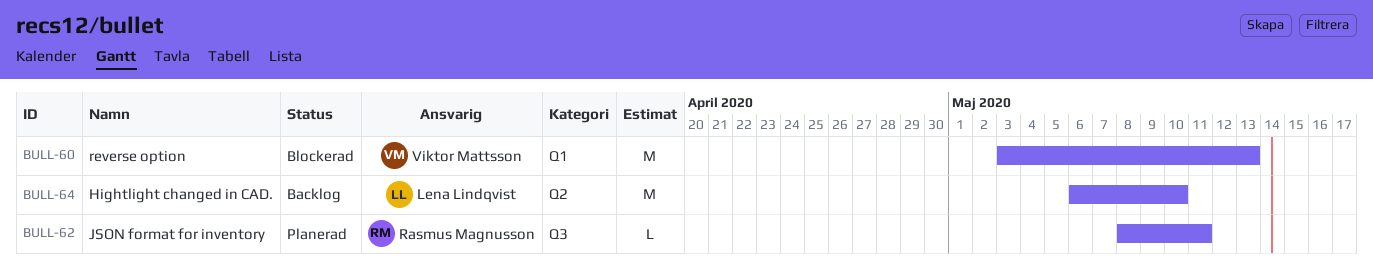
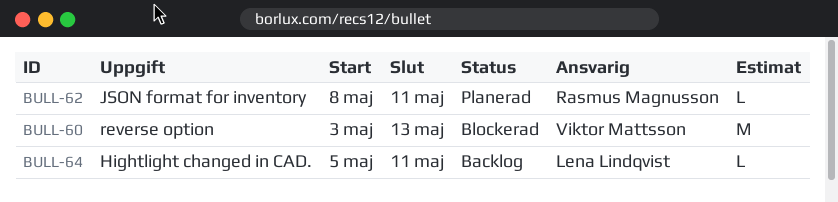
BULL-64, estimate: M -> L
BULL-64, start: May 6 -> May 5
BULL-64, due: May 10 -> May 11

